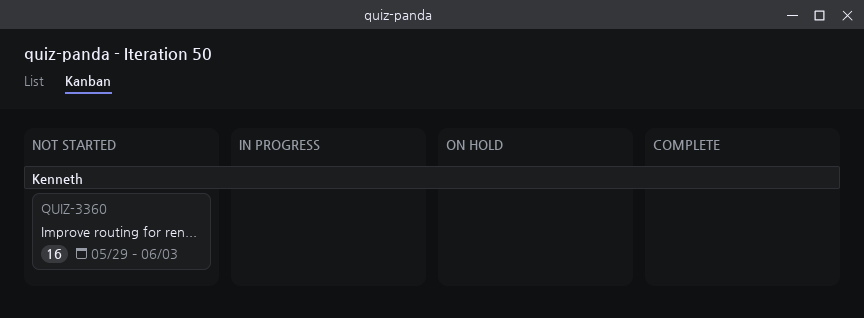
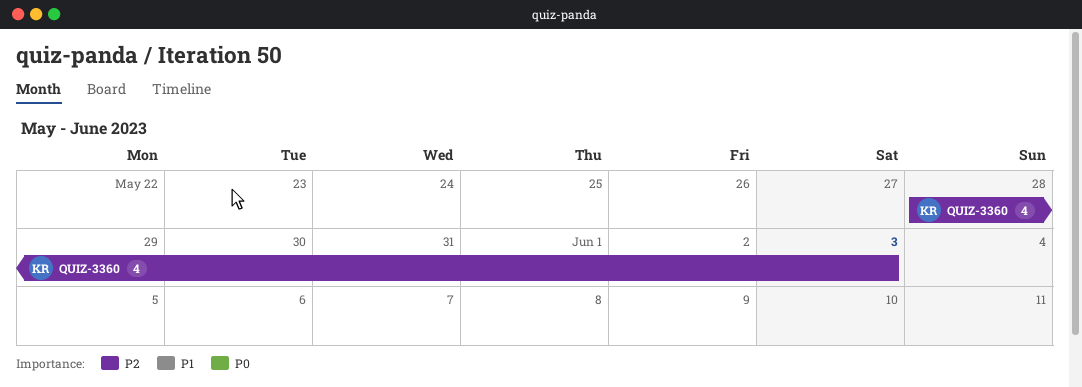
QUIZ-3360, estimate: 16 -> 4
QUIZ-3360, start: May 29 -> May 28

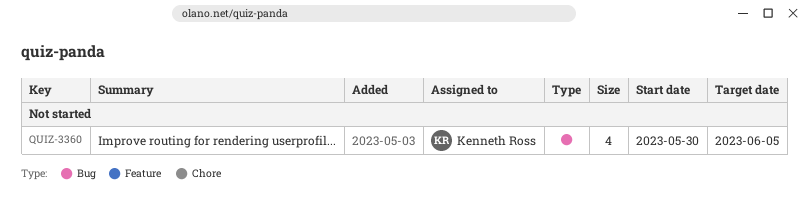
QUIZ-3360, start: May 28 -> May 30
QUIZ-3360, due: Jun 3 -> Jun 5

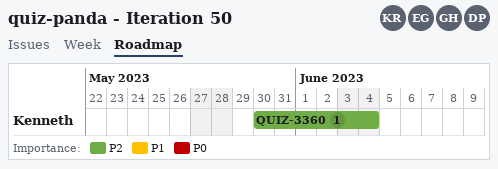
QUIZ-3360, estimate: 4 -> 1
QUIZ-3360, due: Jun 5 -> Jun 4

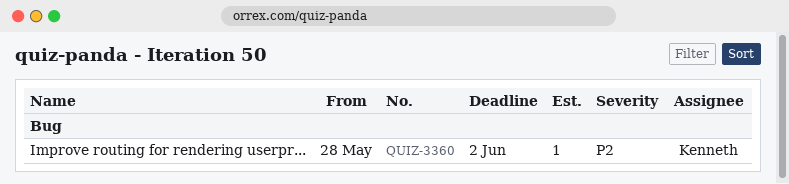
QUIZ-3360, start: May 30 -> May 28
QUIZ-3360, due: Jun 4 -> Jun 2

